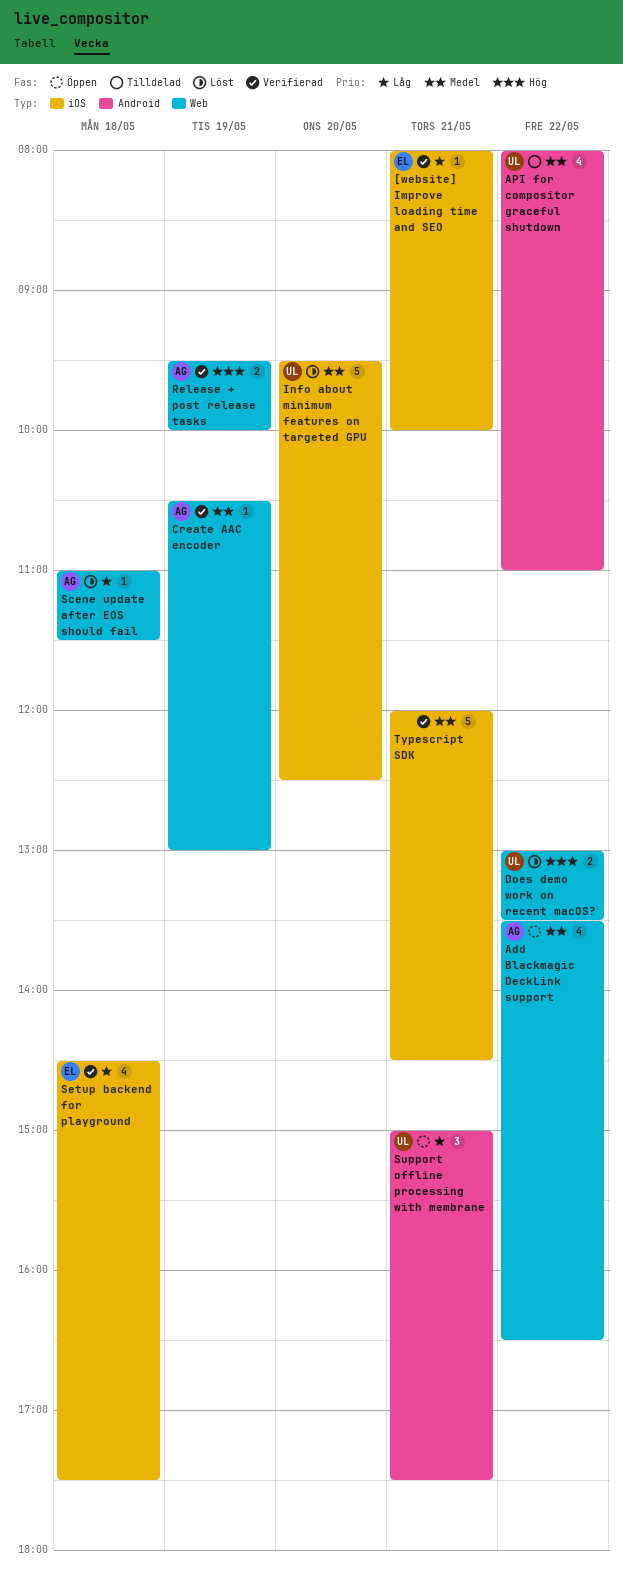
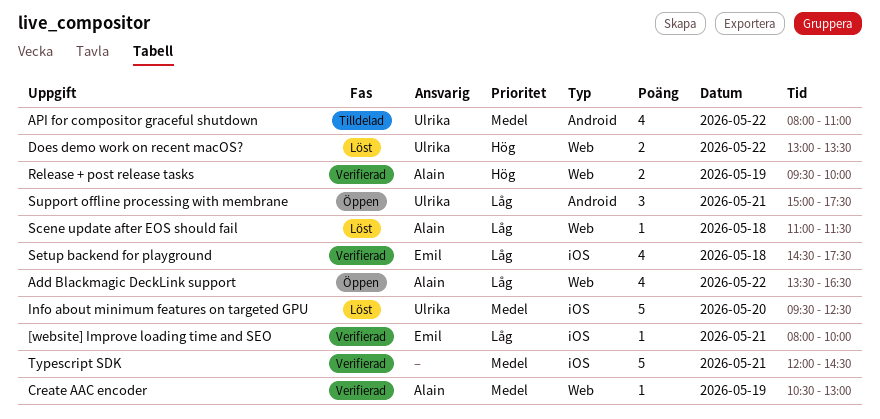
Add Blackmagic DeckLink support, priority: Medel -> Låg

